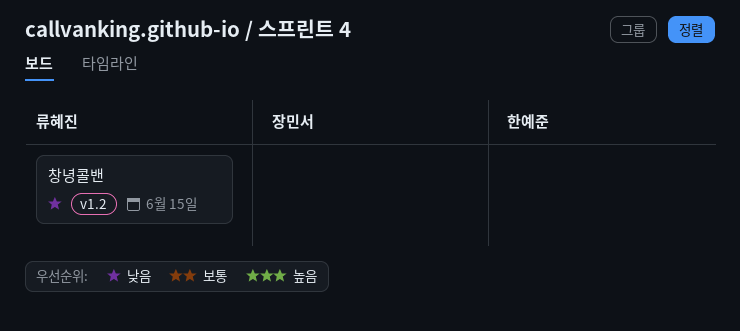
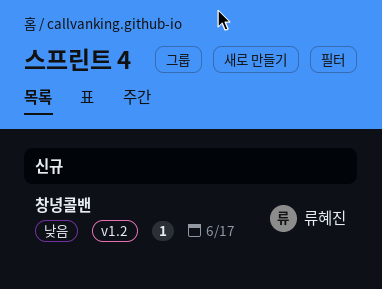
창녕콜밴, due: Jun 15 -> Jun 17

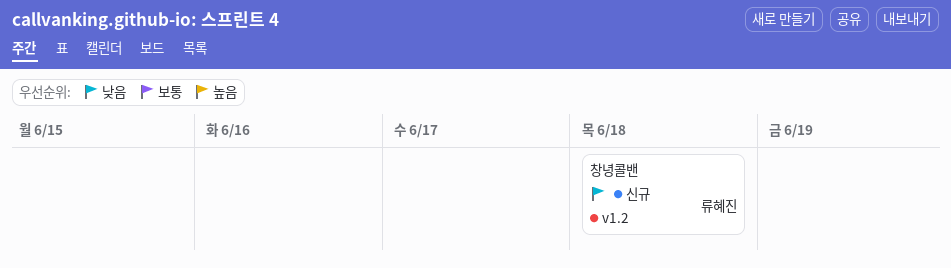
창녕콜밴, due: Jun 17 -> Jun 18

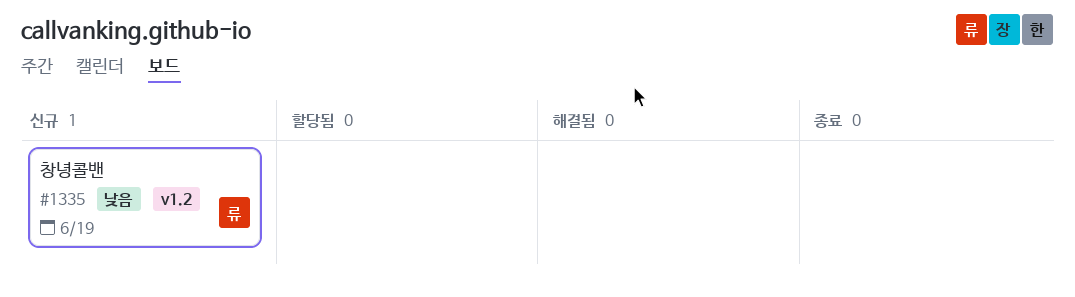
창녕콜밴, due: Jun 18 -> Jun 19

